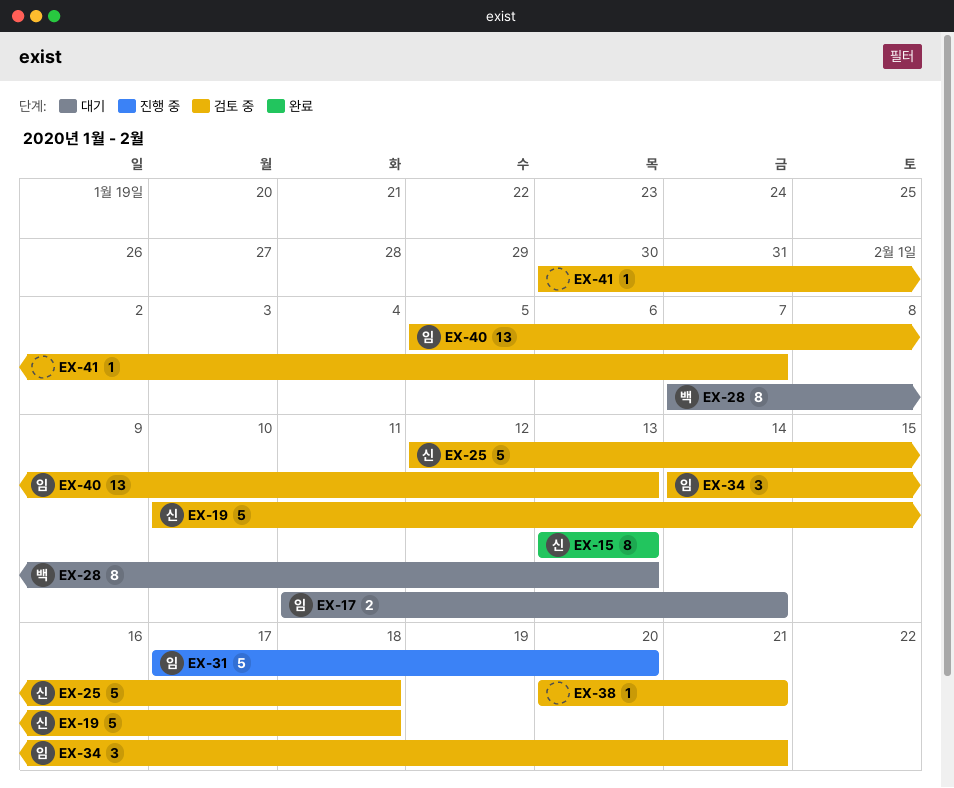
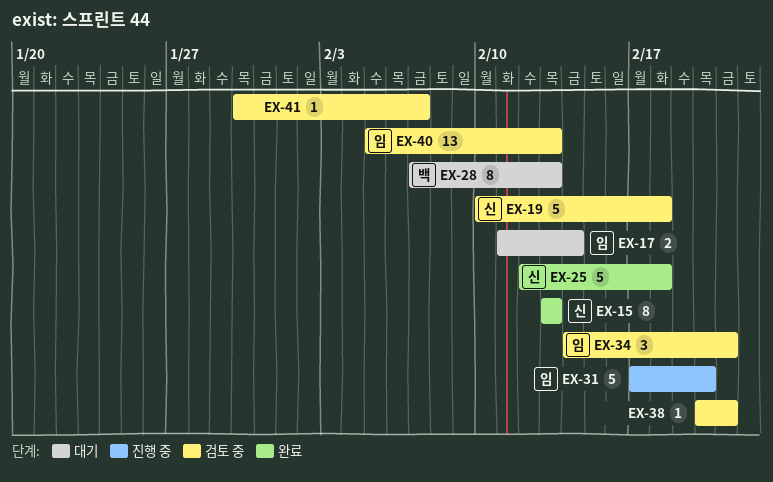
EX-25, status: 검토 중 -> 완료

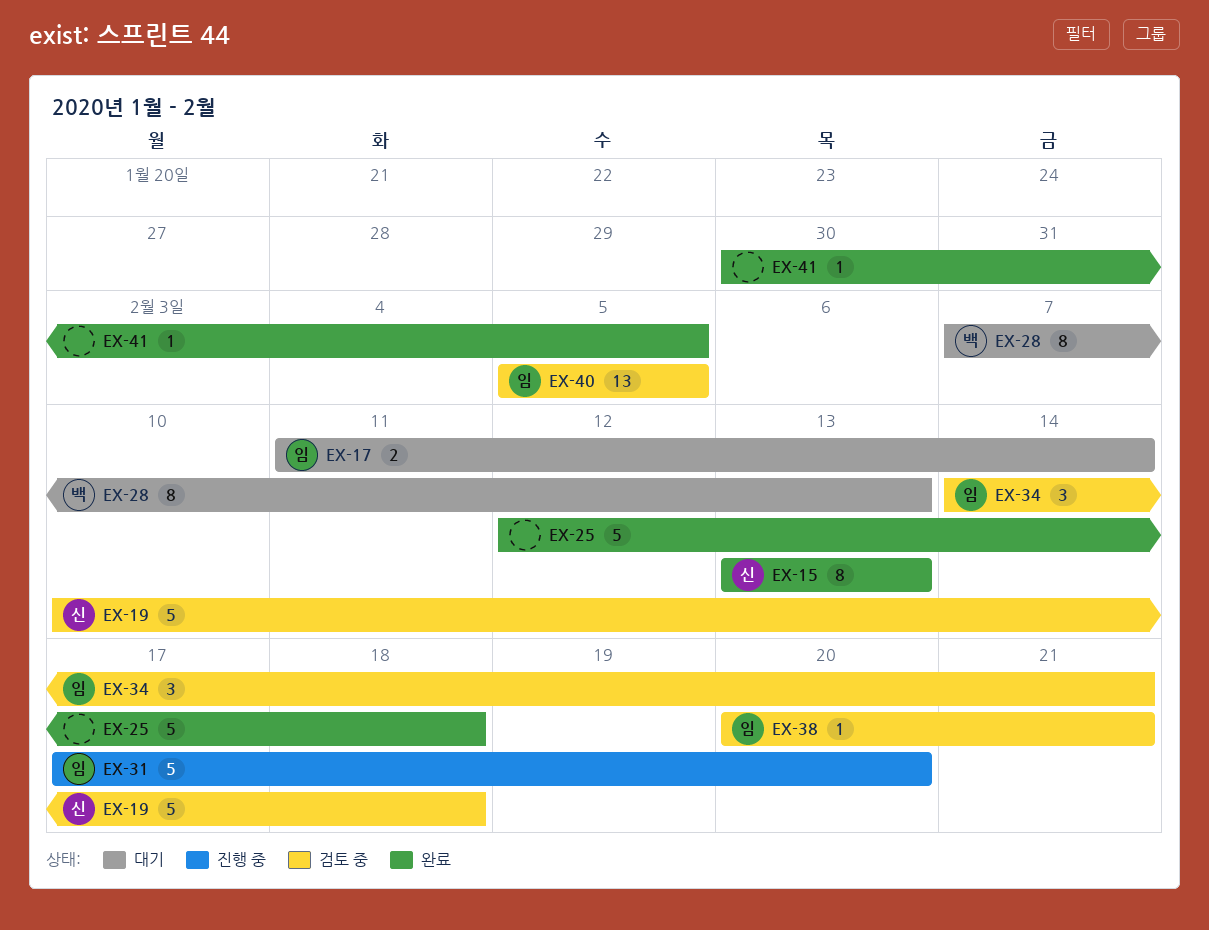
EX-25, owner: 신 -> none
EX-38, owner: none -> 임
EX-40, due: Feb 13 -> Feb 5
EX-41, status: 검토 중 -> 완료
EX-41, due: Feb 7 -> Feb 5

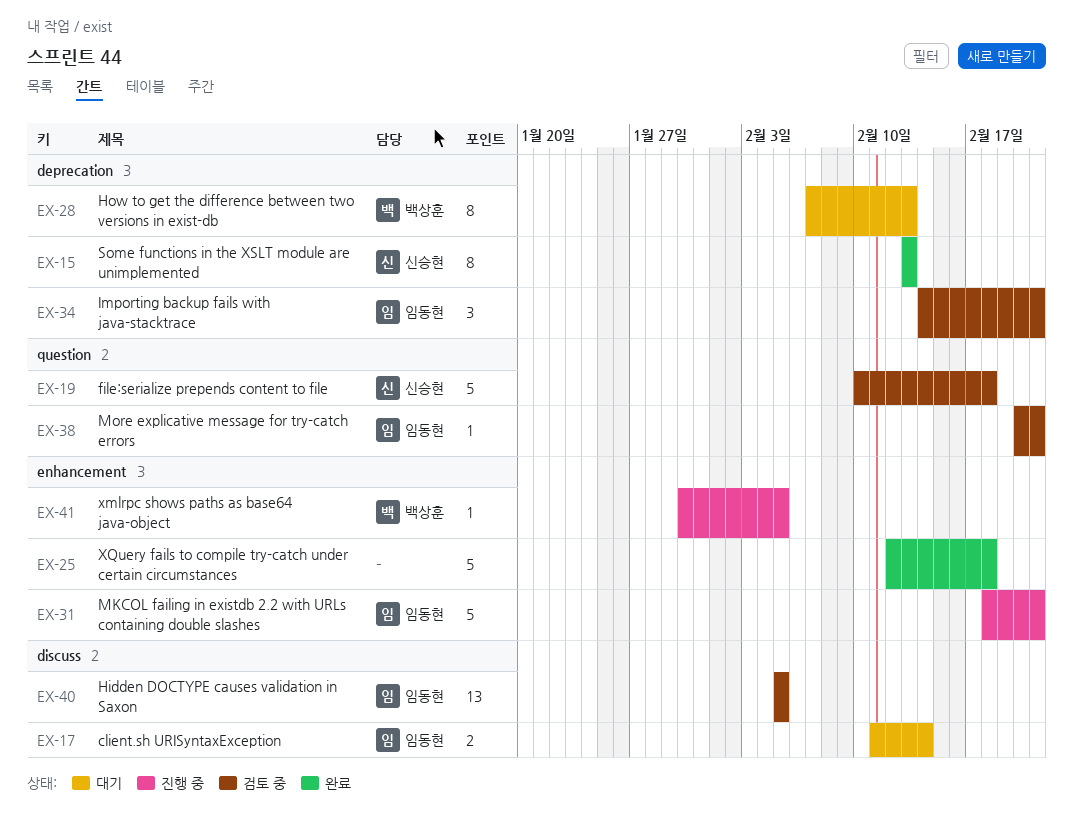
EX-31, start: Feb 17 -> Feb 18
EX-31, due: Feb 20 -> Feb 21
EX-41, status: 완료 -> 진행 중
EX-41, owner: none -> 백상훈

